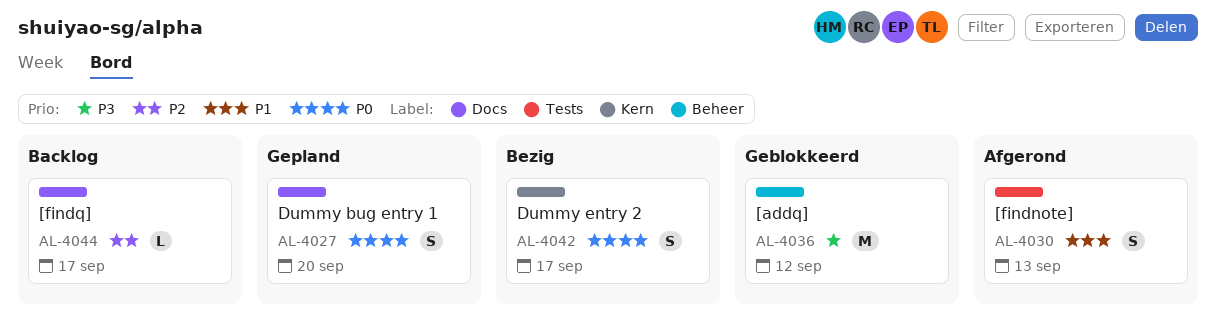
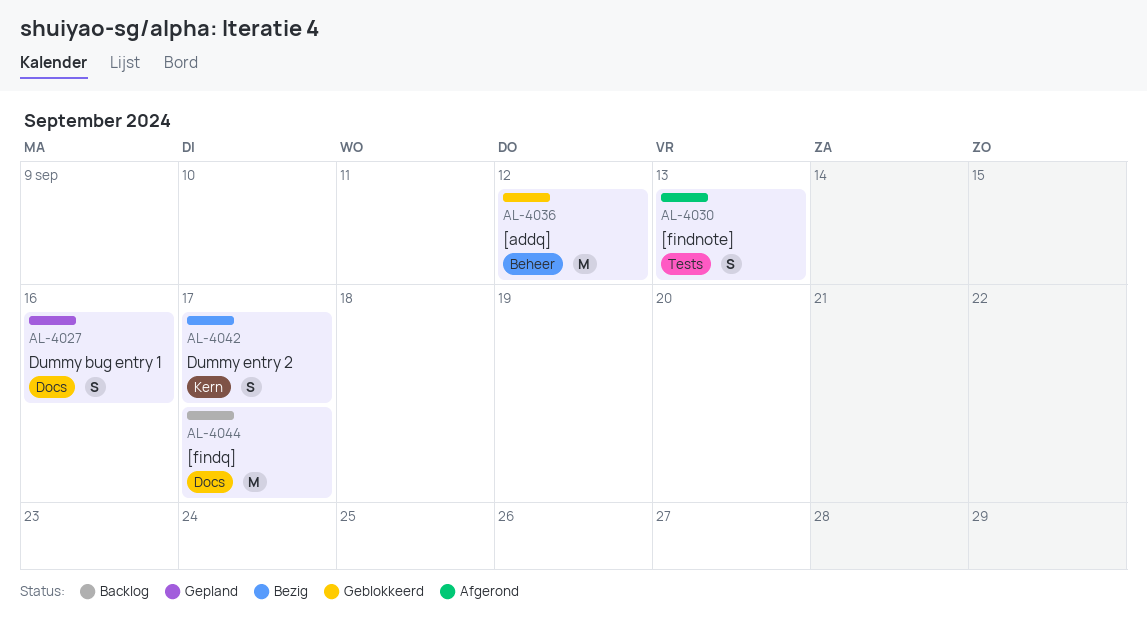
AL-4027, due: Sep 20 -> Sep 16
AL-4044, estimate: L -> M

